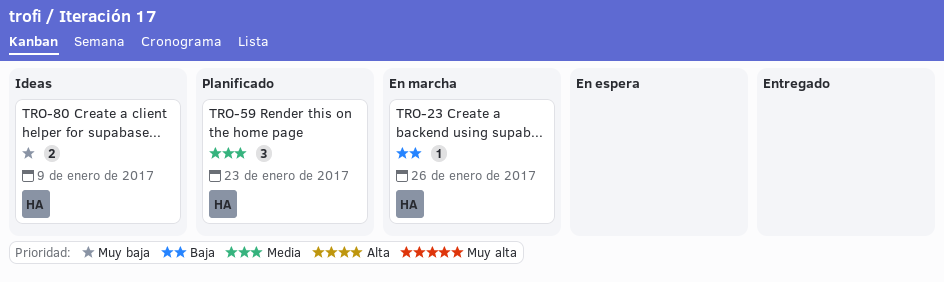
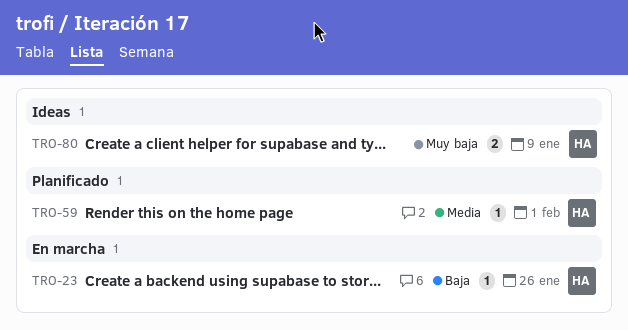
TRO-59, estimate: 3 -> 1
TRO-59, due: Jan 23 -> Feb 1

